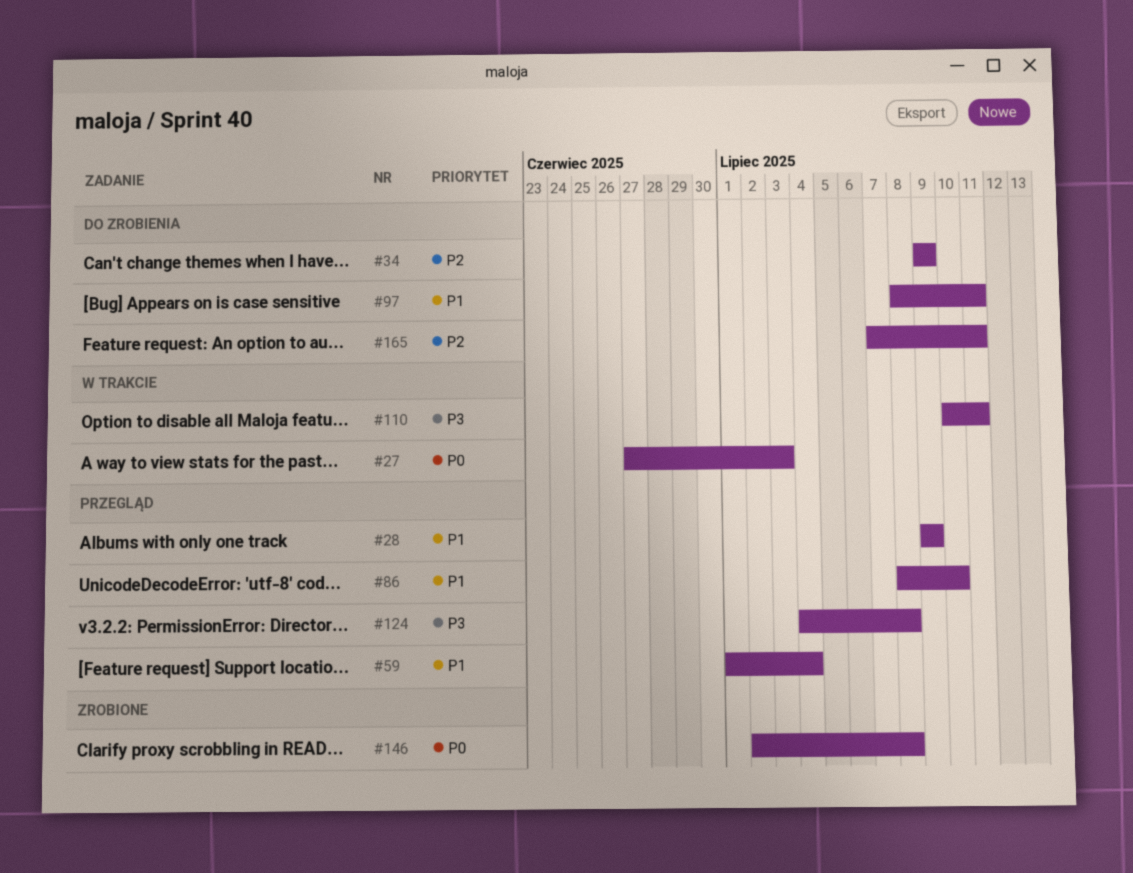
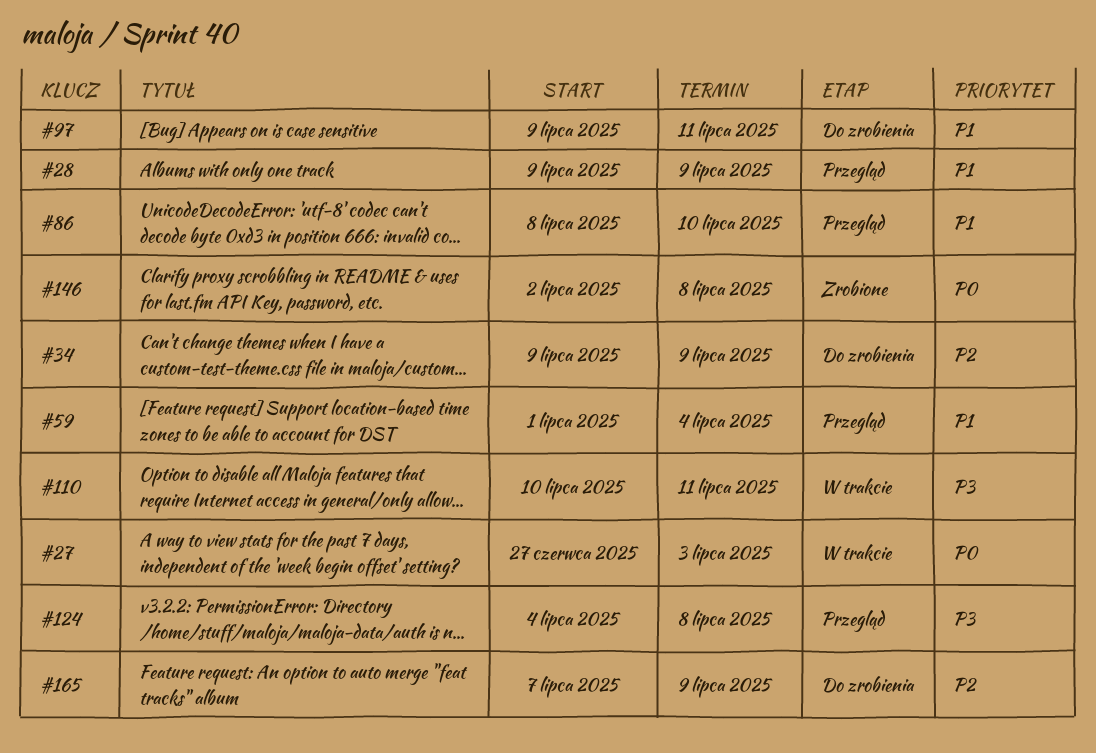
#97, start: Jul 8 -> Jul 9
#165, due: Jul 11 -> Jul 9

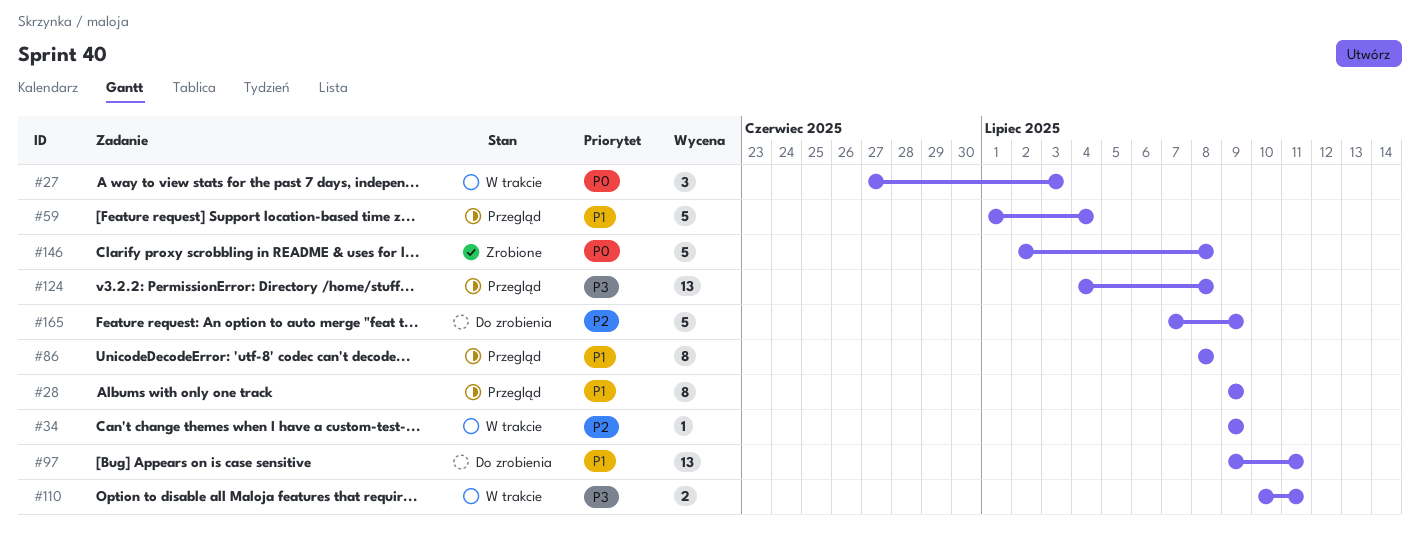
#34, status: Do zrobienia -> W trakcie
#86, due: Jul 10 -> Jul 8

